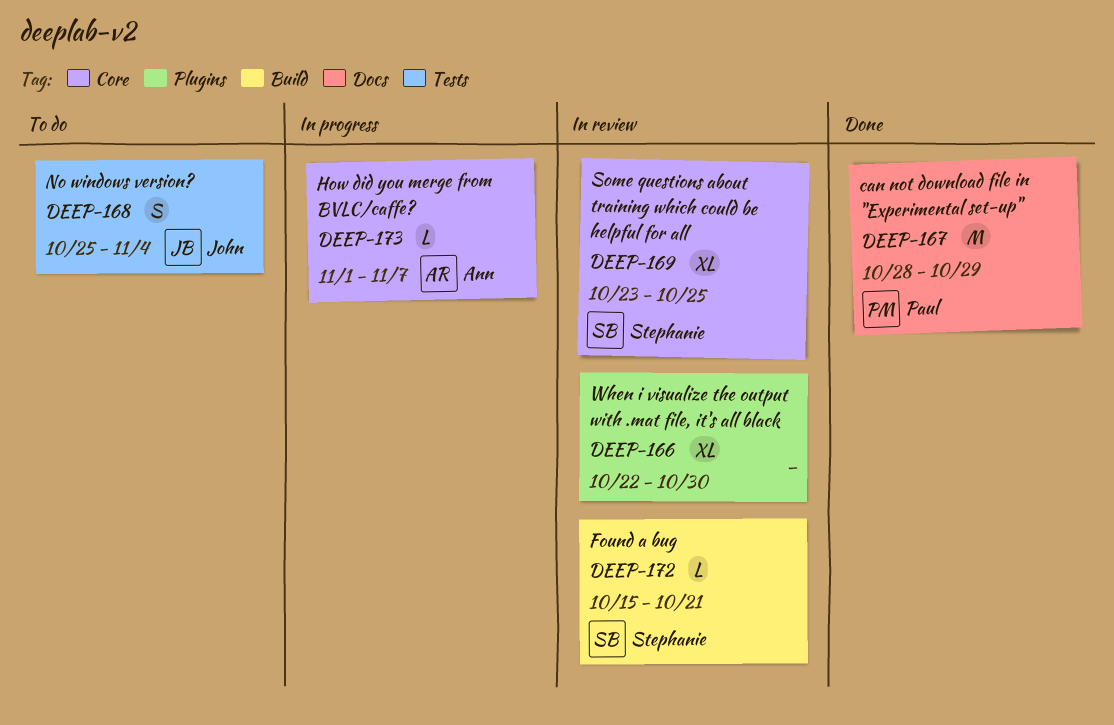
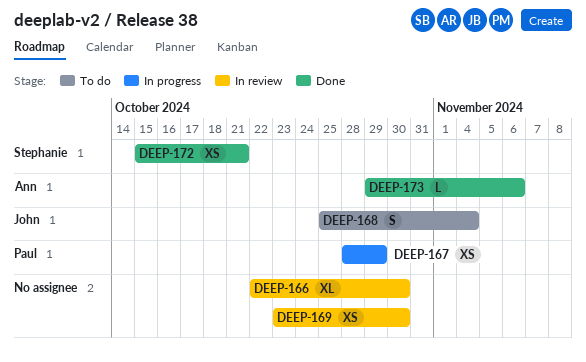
DEEP-167, status: Done -> In progress
DEEP-167, estimate: M -> XS
DEEP-169, owner: Stephanie -> none
DEEP-169, estimate: XL -> XS
DEEP-169, due: Oct 25 -> Oct 30
DEEP-172, status: In review -> Done
DEEP-172, estimate: L -> XS
DEEP-173, status: In progress -> Done
DEEP-173, start: Nov 1 -> Oct 29
DEEP-173, due: Nov 7 -> Nov 6

